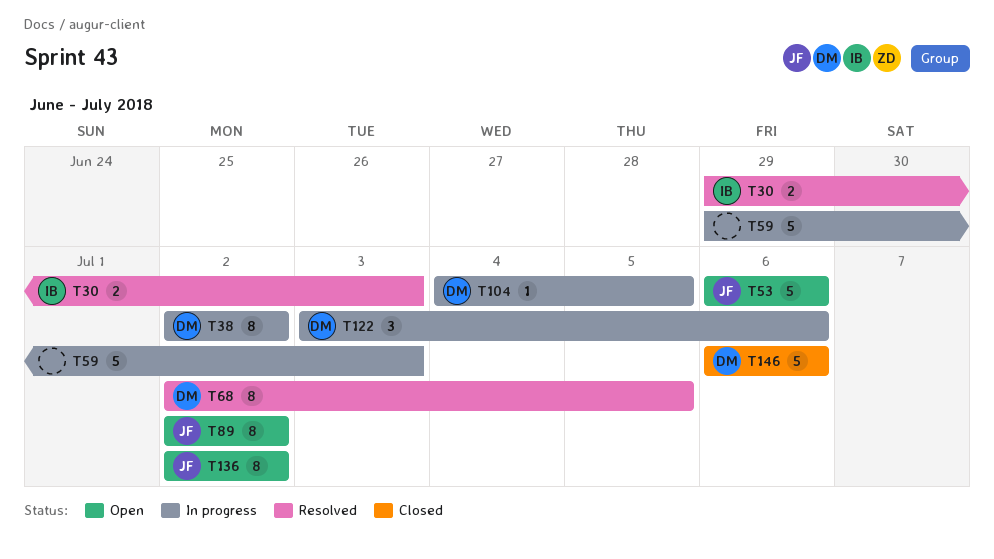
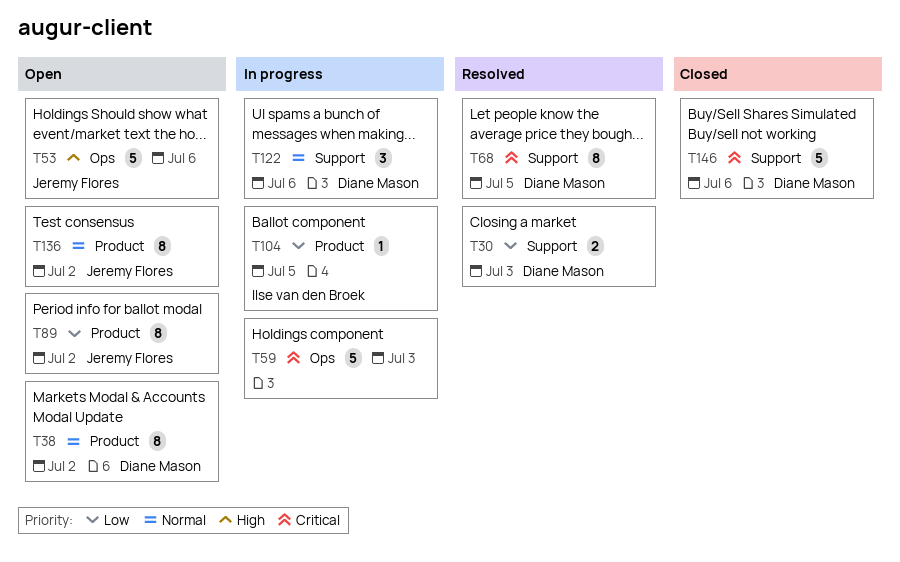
T30, owner: Ilse van den Broek -> Diane Mason
T38, status: In progress -> Open
T104, owner: Diane Mason -> Ilse van den Broek

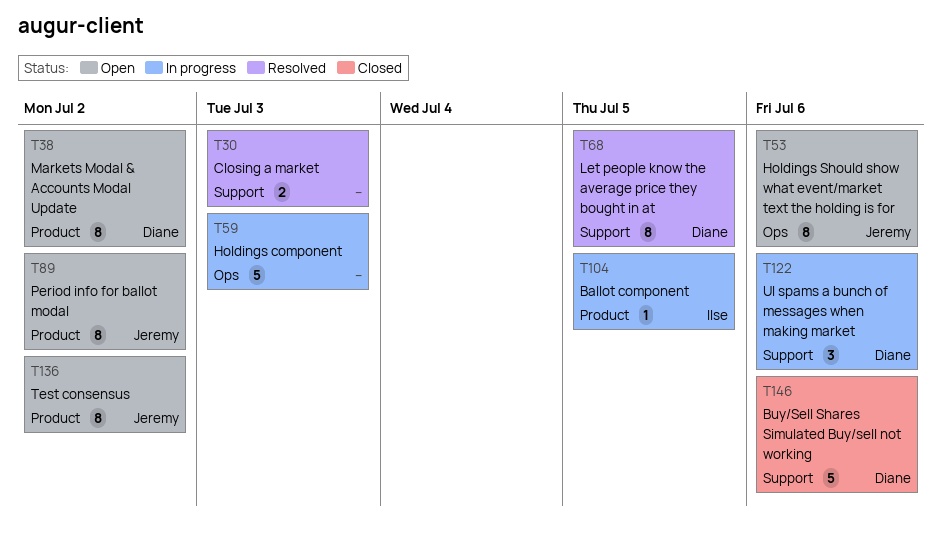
T30, owner: Diane Mason -> none
T53, estimate: 5 -> 8

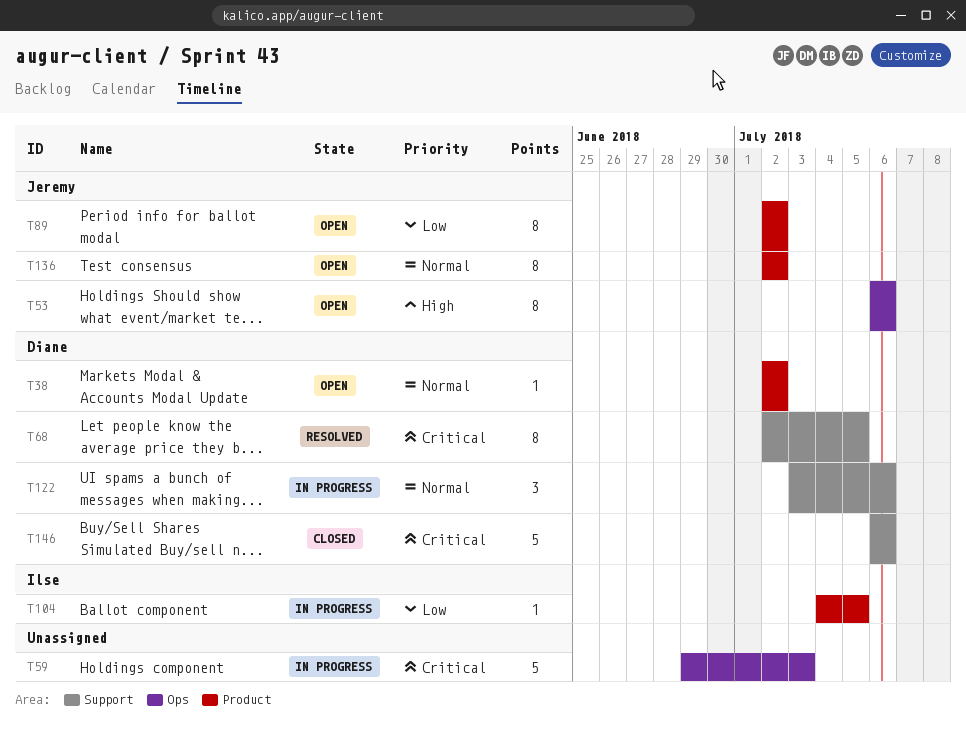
T30: present -> none
T38, estimate: 8 -> 1

